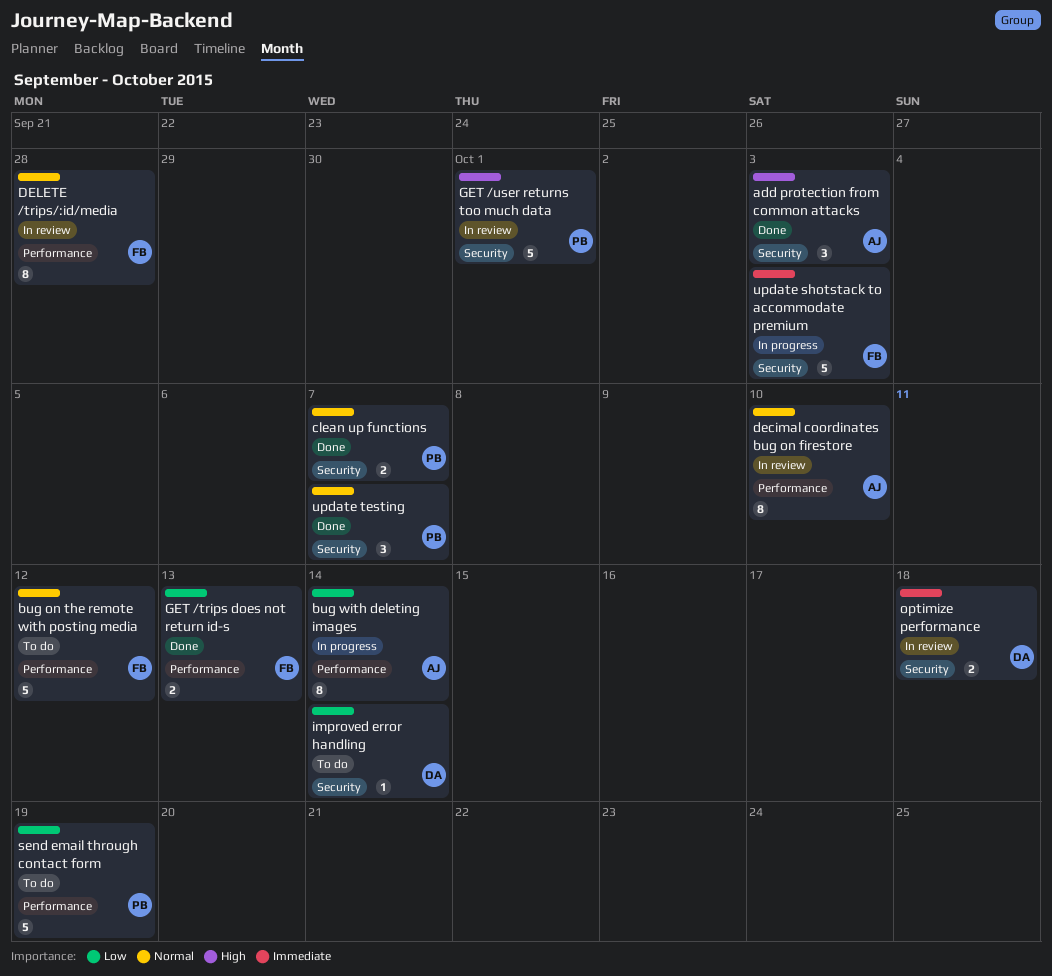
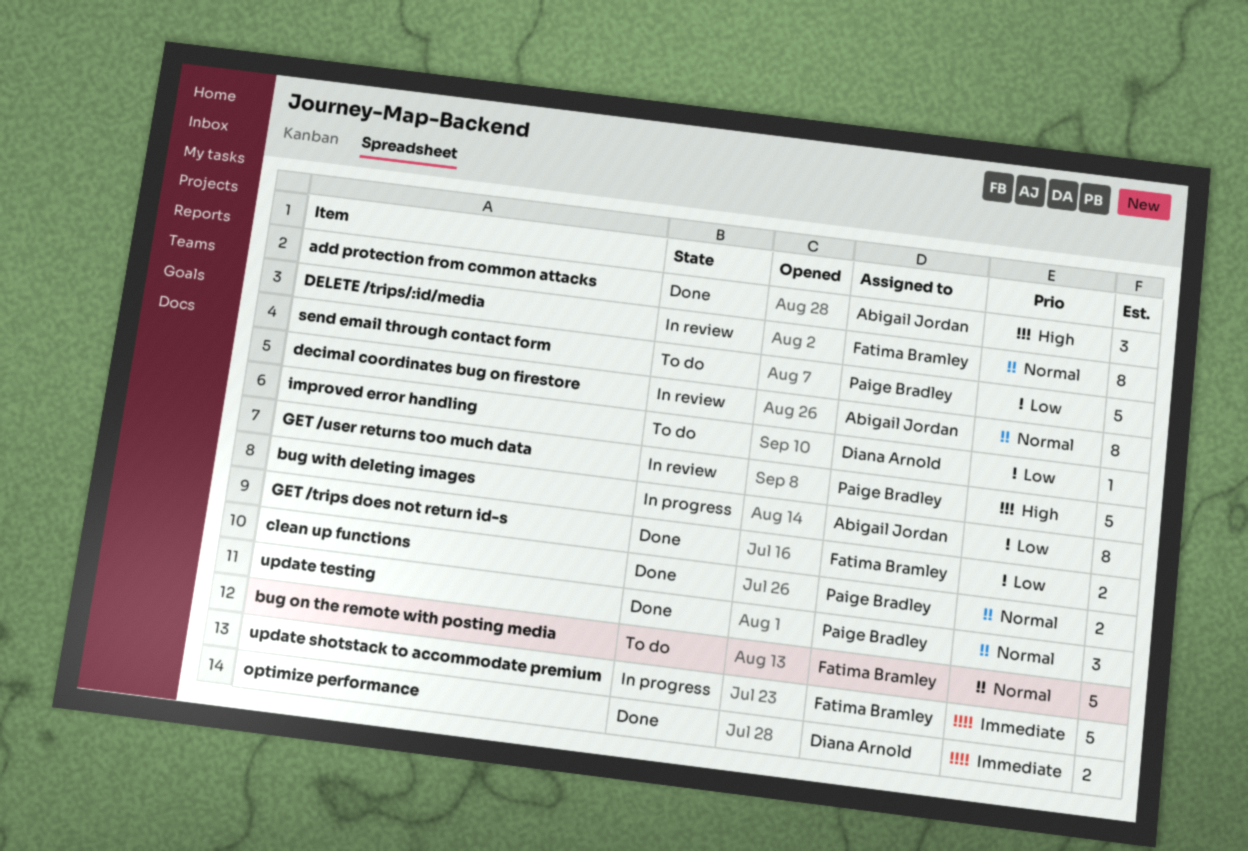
optimize performance, status: In review -> Done

